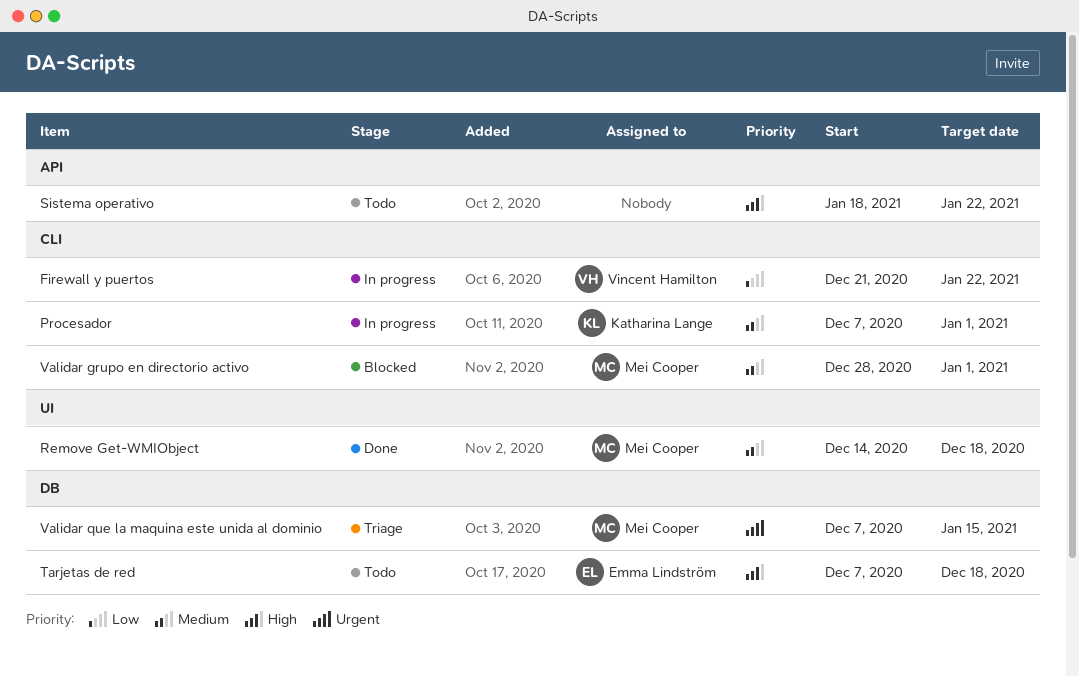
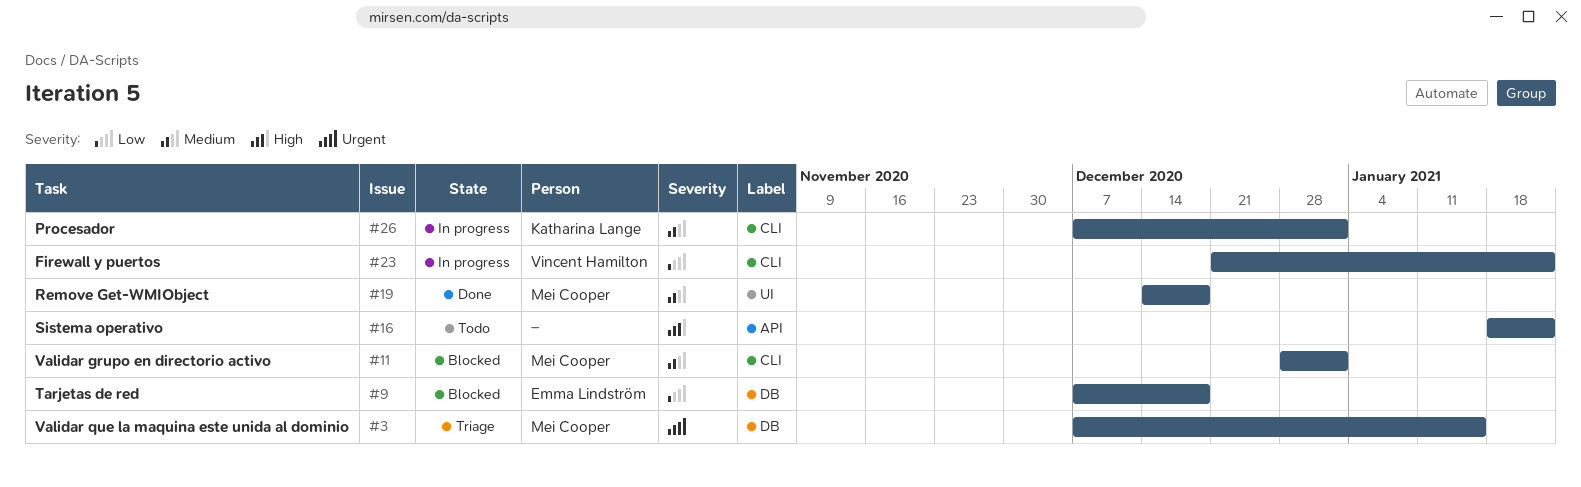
Tarjetas de red, status: Todo -> Blocked
Tarjetas de red, priority: High -> Low

